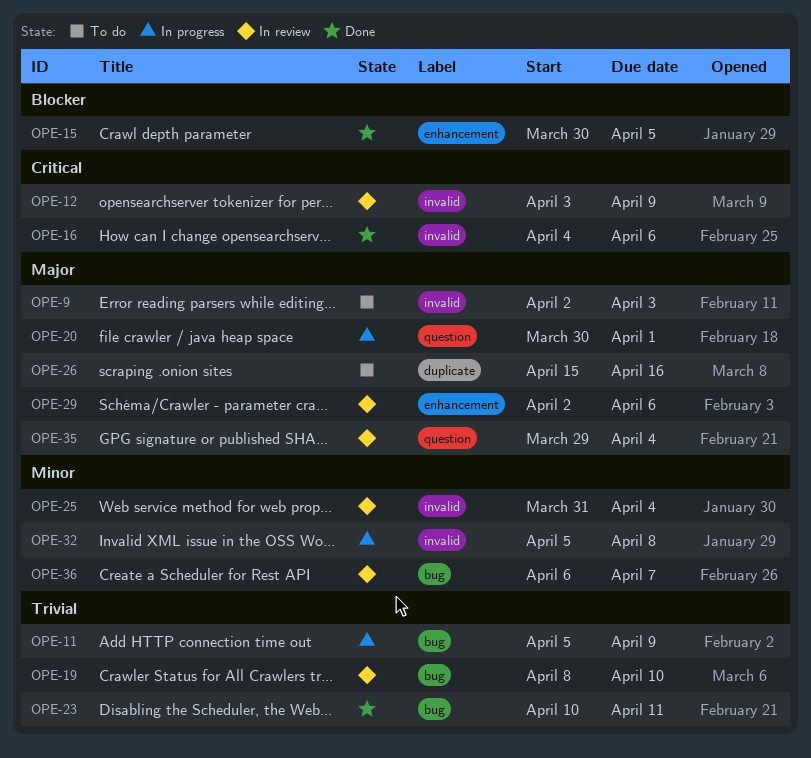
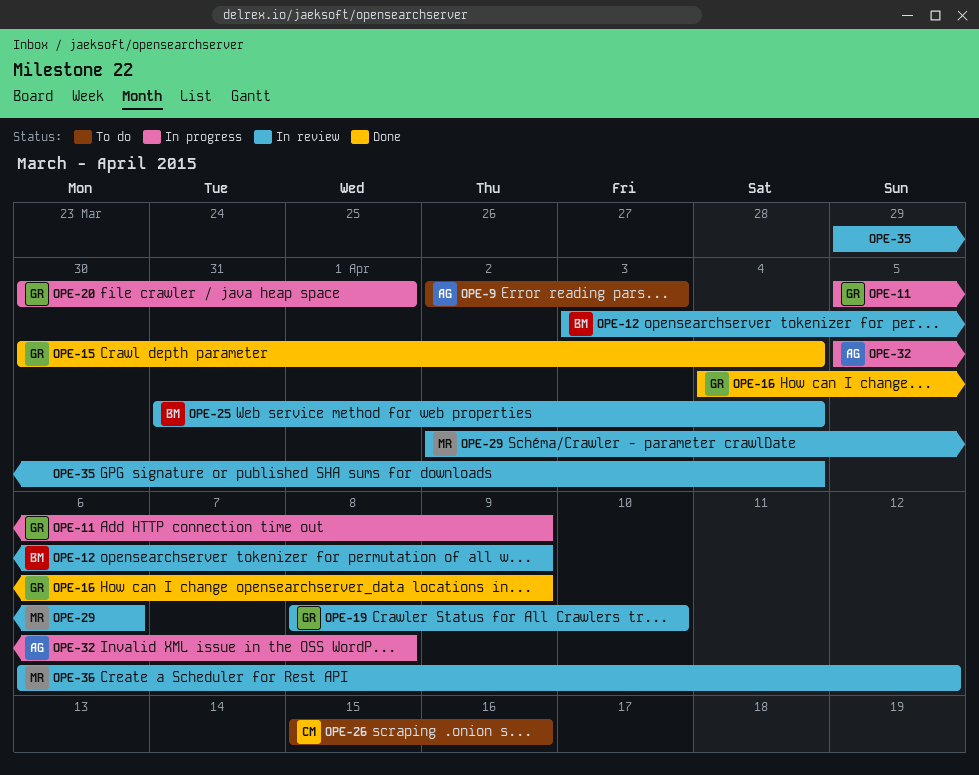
OPE-15, due: Apr 5 -> Apr 4
OPE-16, due: Apr 6 -> Apr 9
OPE-23: present -> none
OPE-36, due: Apr 7 -> Apr 12

